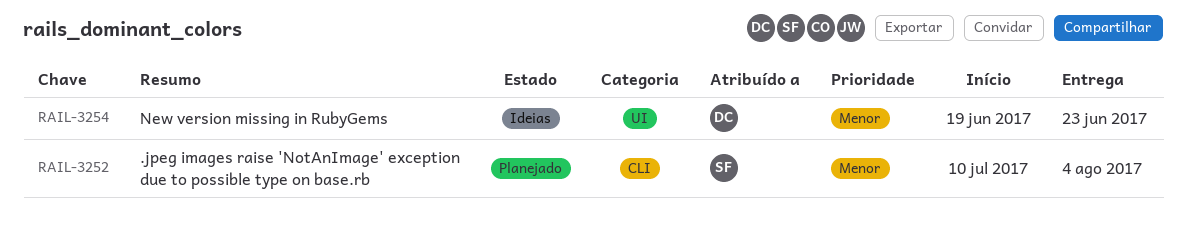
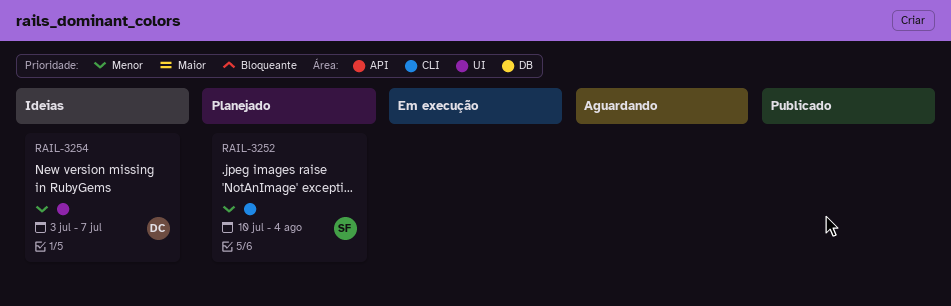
RAIL-3254, start: Jun 19 -> Jul 3
RAIL-3254, due: Jun 23 -> Jul 7

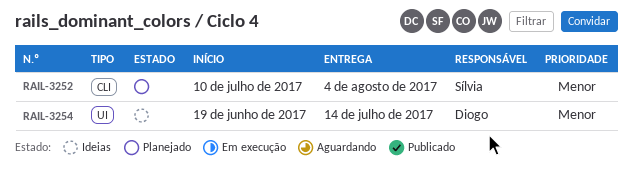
RAIL-3254, start: Jul 3 -> Jun 19
RAIL-3254, due: Jul 7 -> Jul 14

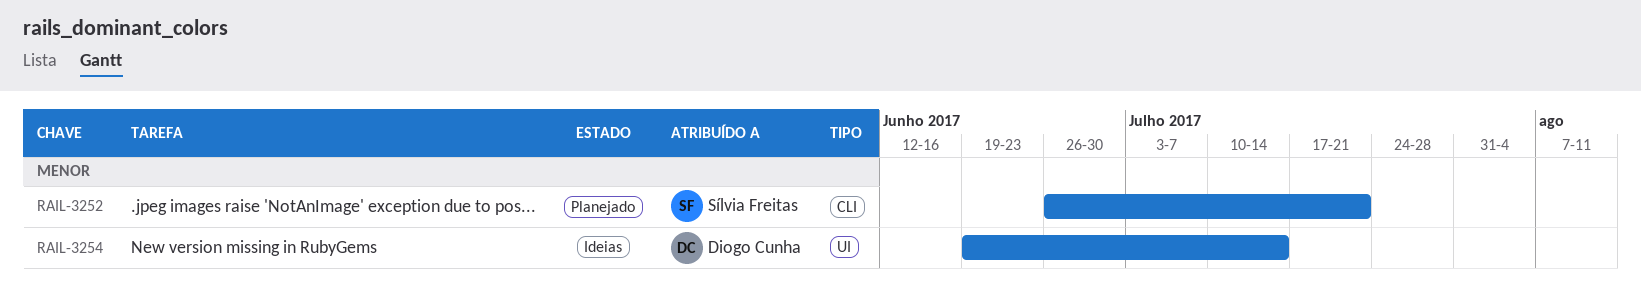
RAIL-3252, start: Jul 10 -> Jun 26
RAIL-3252, due: Aug 4 -> Jul 21

